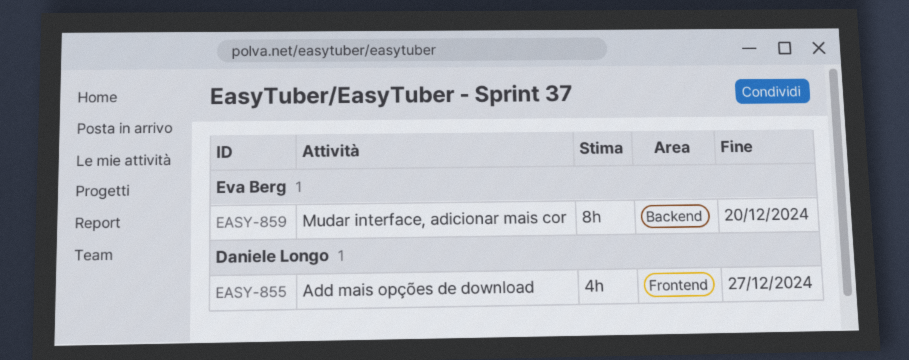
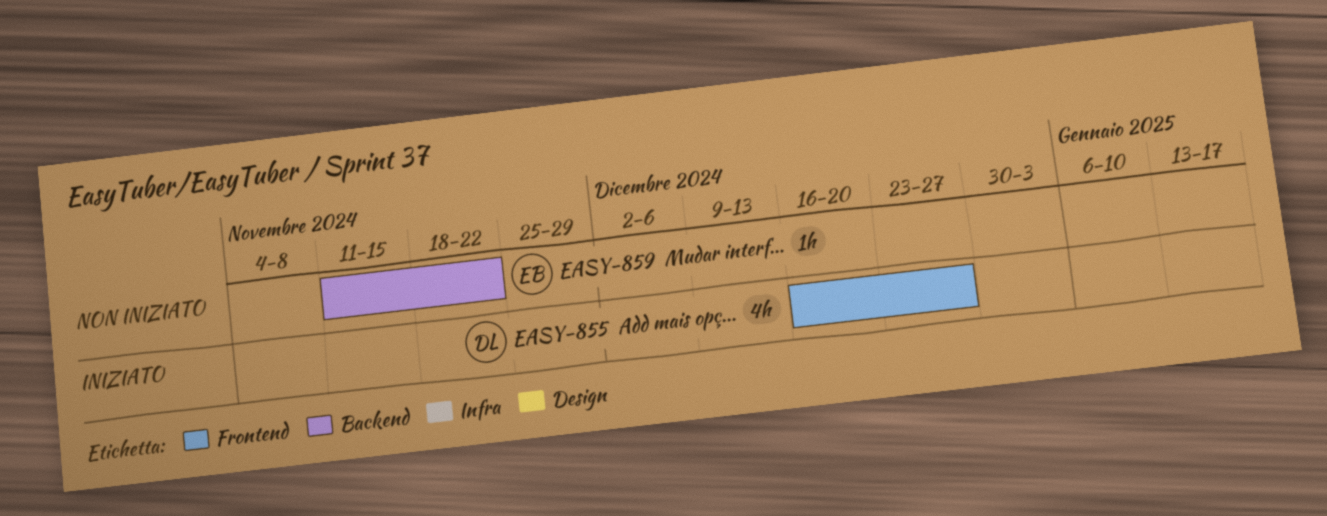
EASY-859, estimate: 8h -> 1h
EASY-859, due: Dec 20 -> Nov 22

